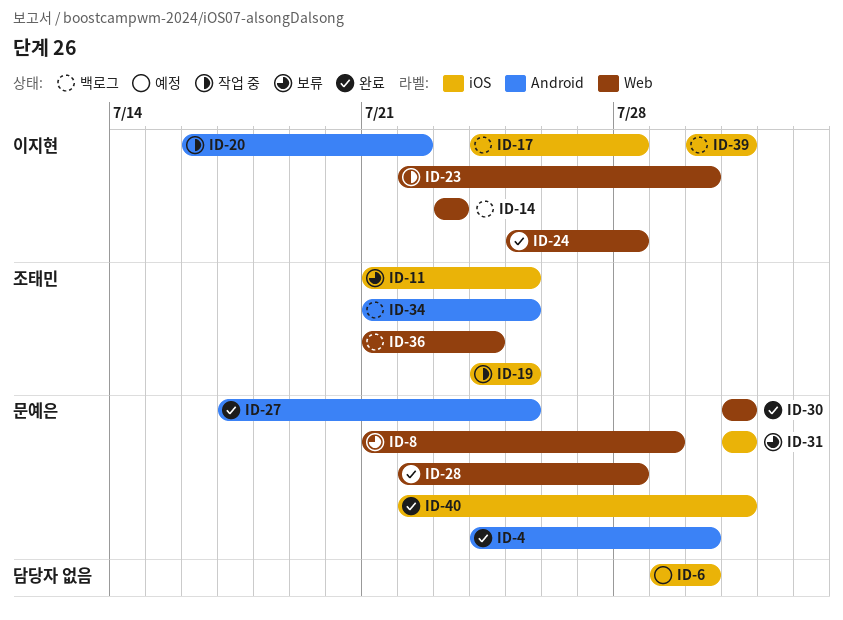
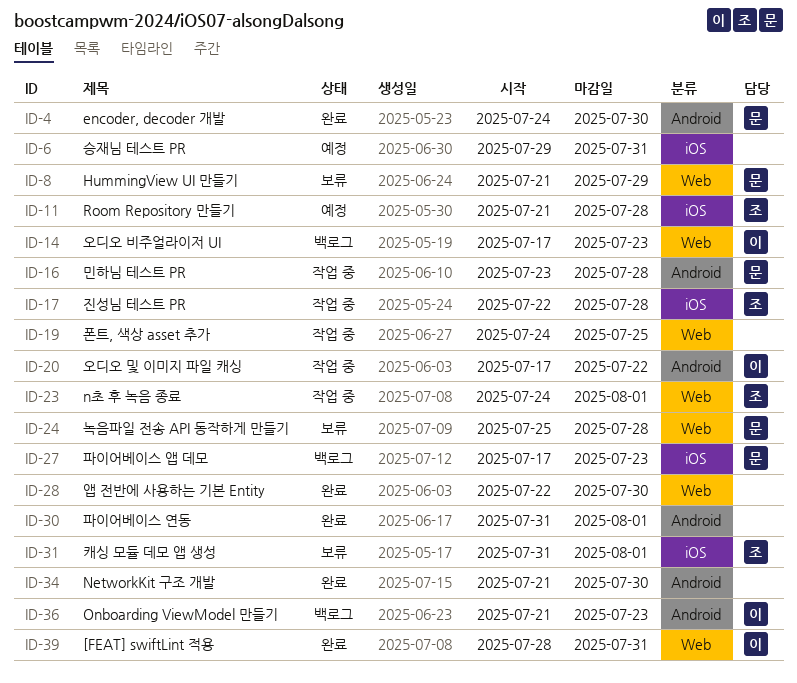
ID-6, due: Jul 30 -> Jul 31
ID-11, status: 보류 -> 예정
ID-11, due: Jul 25 -> Jul 28
ID-14, start: Jul 23 -> Jul 17
ID-16: none -> present
ID-17, status: 백로그 -> 작업 중
ID-17, owner: 이지현 -> 조태민
ID-17, start: Jul 24 -> Jul 22
ID-19, owner: 조태민 -> none
ID-19, label: iOS -> Web
ID-20, start: Jul 16 -> Jul 17
ID-23, owner: 이지현 -> 조태민
ID-23, start: Jul 22 -> Jul 24
ID-23, due: Jul 30 -> Aug 1
ID-24, status: 완료 -> 보류
ID-24, owner: 이지현 -> 문예은
ID-27, status: 완료 -> 백로그
ID-27, label: Android -> iOS
ID-27, due: Jul 25 -> Jul 23
ID-28, owner: 문예은 -> none
ID-28, due: Jul 28 -> Jul 30
ID-30, owner: 문예은 -> none
ID-30, label: Web -> Android
ID-30, due: Jul 31 -> Aug 1
ID-31, owner: 문예은 -> 조태민
ID-31, due: Jul 31 -> Aug 1
ID-34, status: 백로그 -> 완료
ID-34, owner: 조태민 -> none
ID-34, due: Jul 25 -> Jul 30
ID-36, owner: 조태민 -> 이지현
ID-36, label: Web -> Android
ID-36, due: Jul 24 -> Jul 23
ID-39, status: 백로그 -> 완료
ID-39, label: iOS -> Web
ID-39, start: Jul 30 -> Jul 28
ID-40: present -> none

